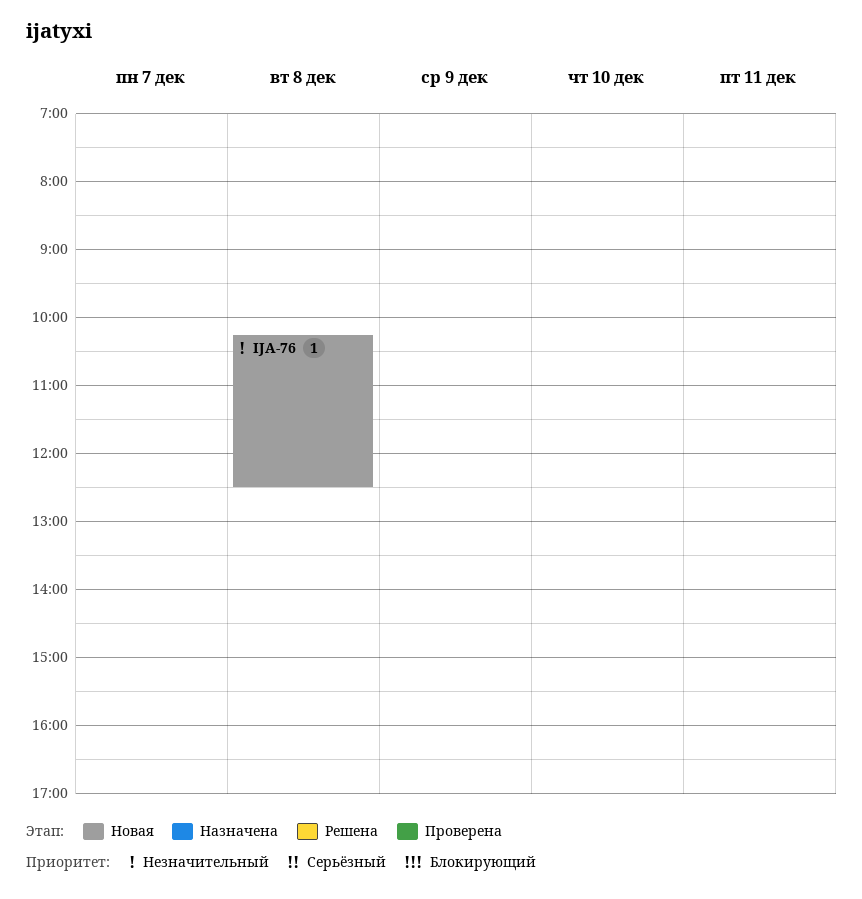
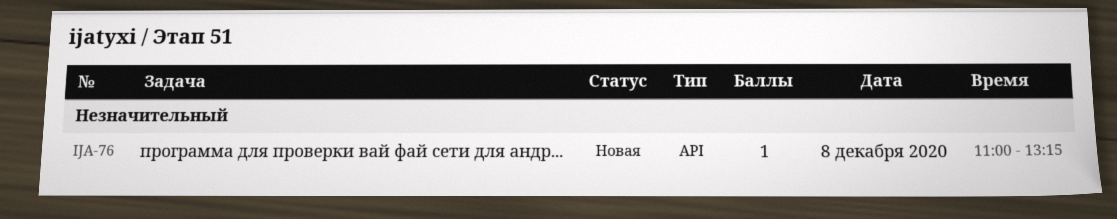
IJA-76, begins: 10:15 -> 11:00
IJA-76, ends: 12:30 -> 13:15

